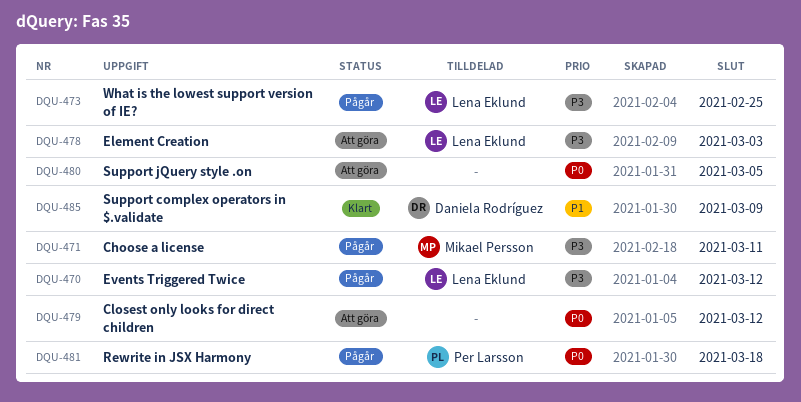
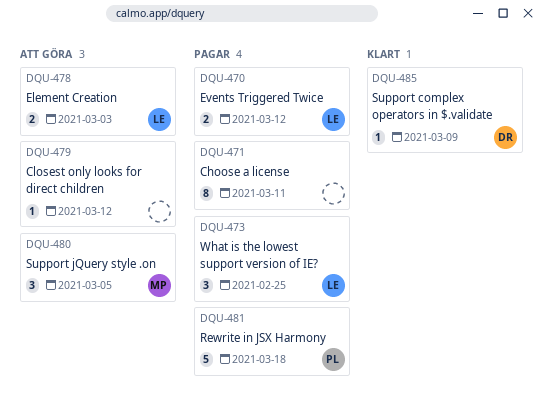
DQU-471, owner: Mikael Persson -> none
DQU-480, owner: none -> Mikael Persson

